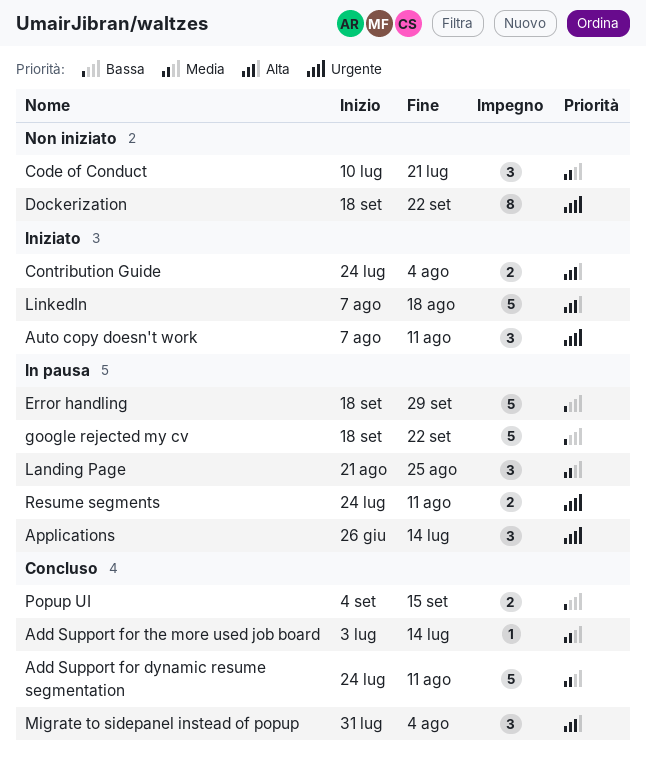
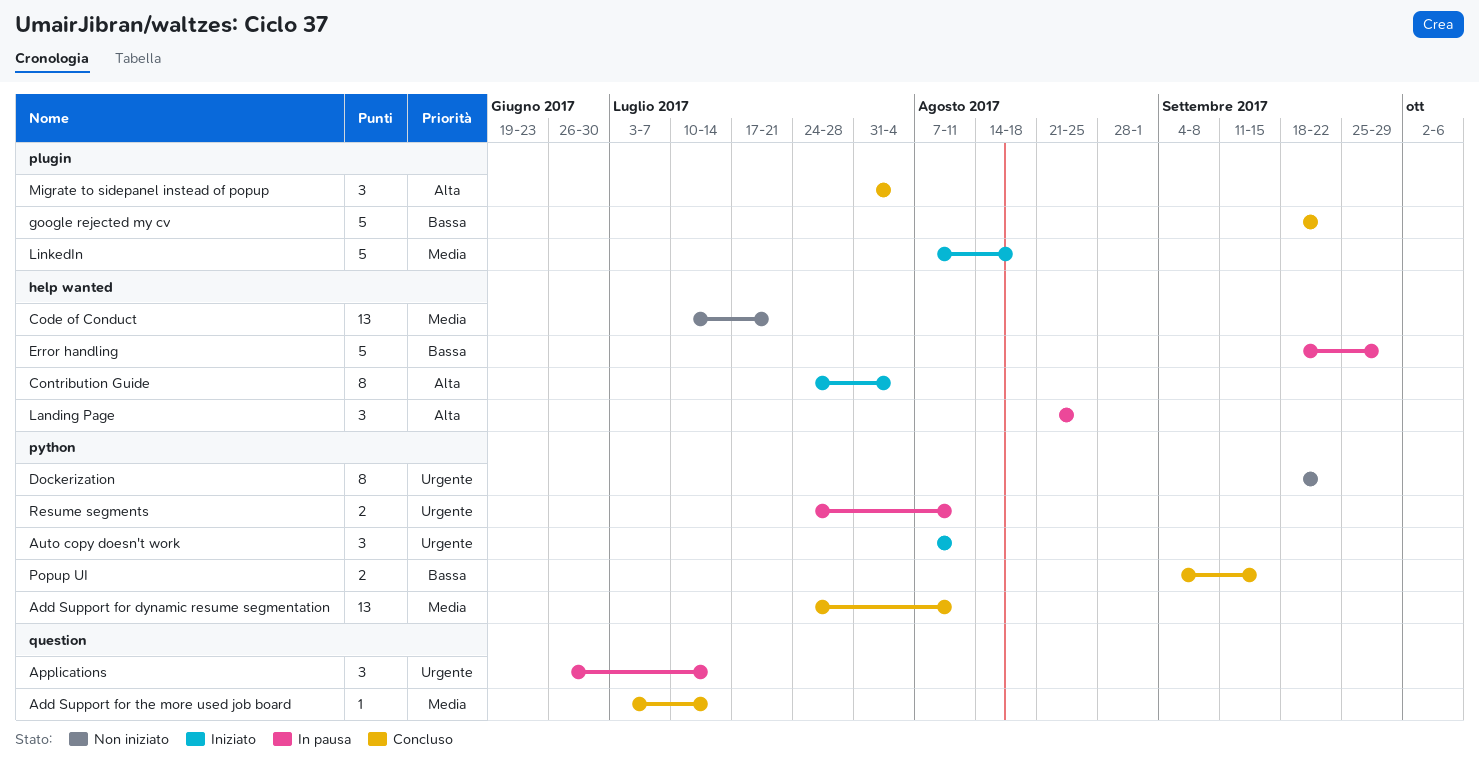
Add Support for dynamic resume segmentation, estimate: 5 -> 13
Code of Conduct, estimate: 3 -> 13
Contribution Guide, estimate: 2 -> 8
google rejected my cv, status: In pausa -> Concluso
Landing Page, priority: Media -> Alta
LinkedIn, priority: Alta -> Media

